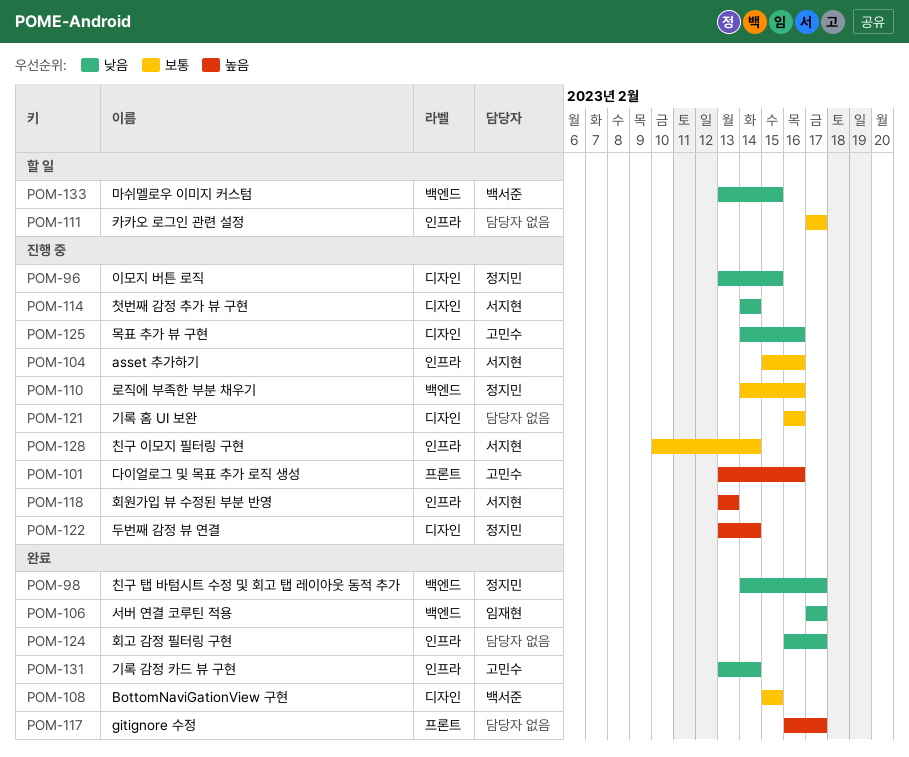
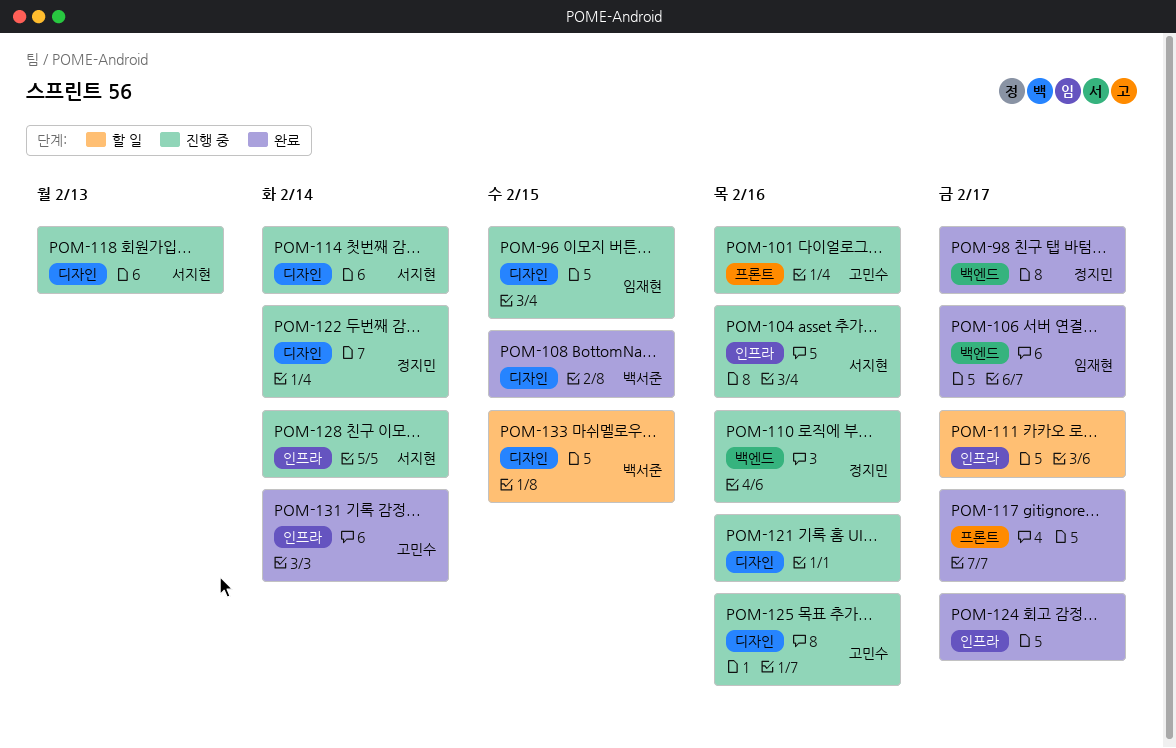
POM-96, owner: 정지민 -> 임재현
POM-118, label: 인프라 -> 디자인
POM-133, label: 백엔드 -> 디자인

